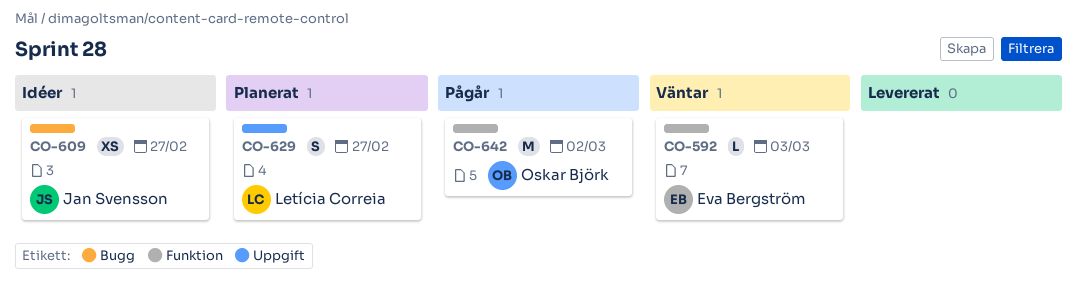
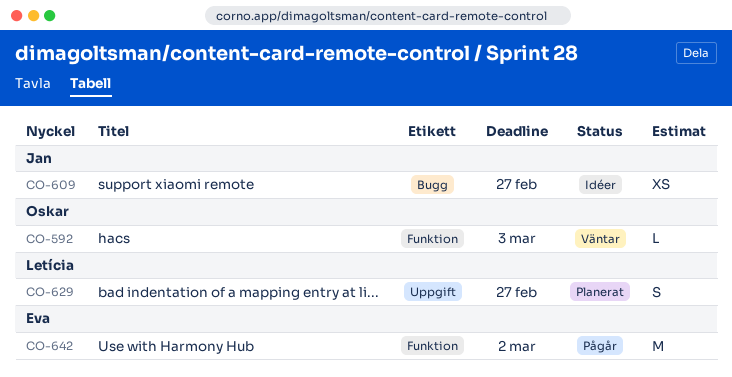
CO-592, owner: Eva Bergström -> Oskar Björk
CO-642, owner: Oskar Björk -> Eva Bergström

